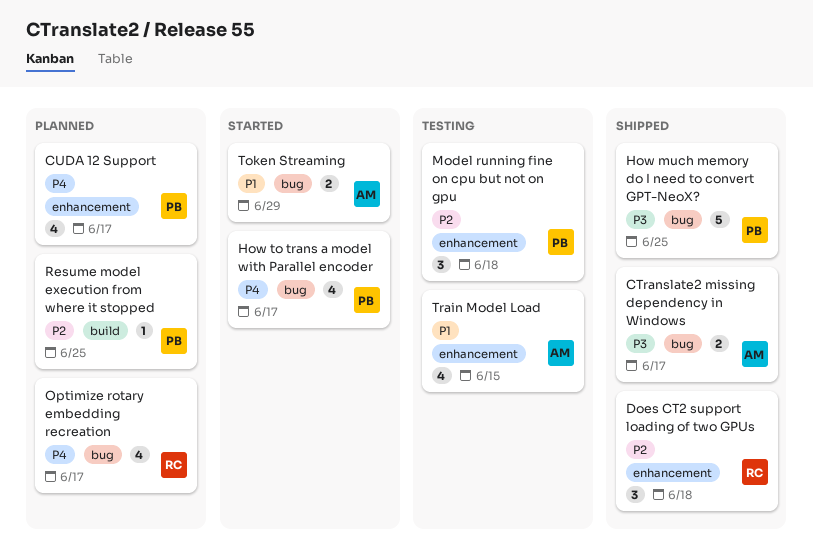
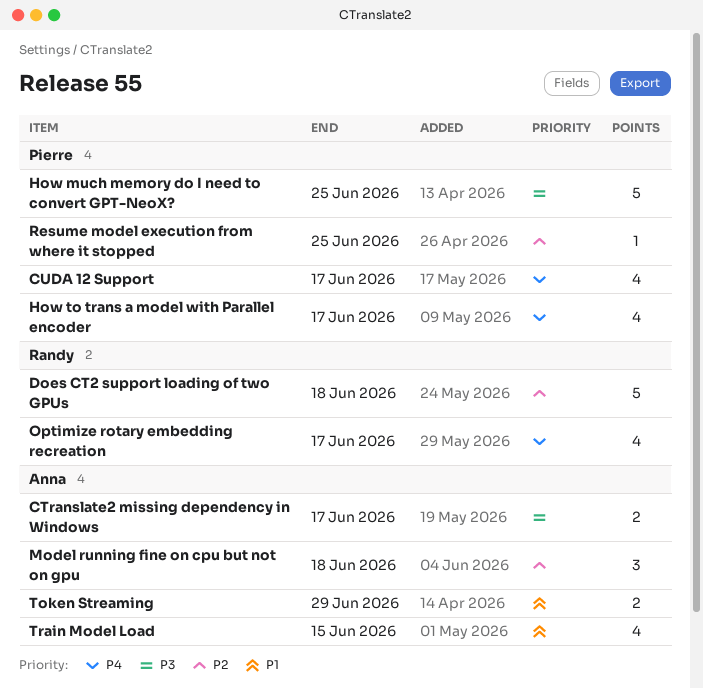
Does CT2 support loading of two GPUs, estimate: 3 -> 5
Model running fine on cpu but not on gpu, owner: Pierre -> Anna

